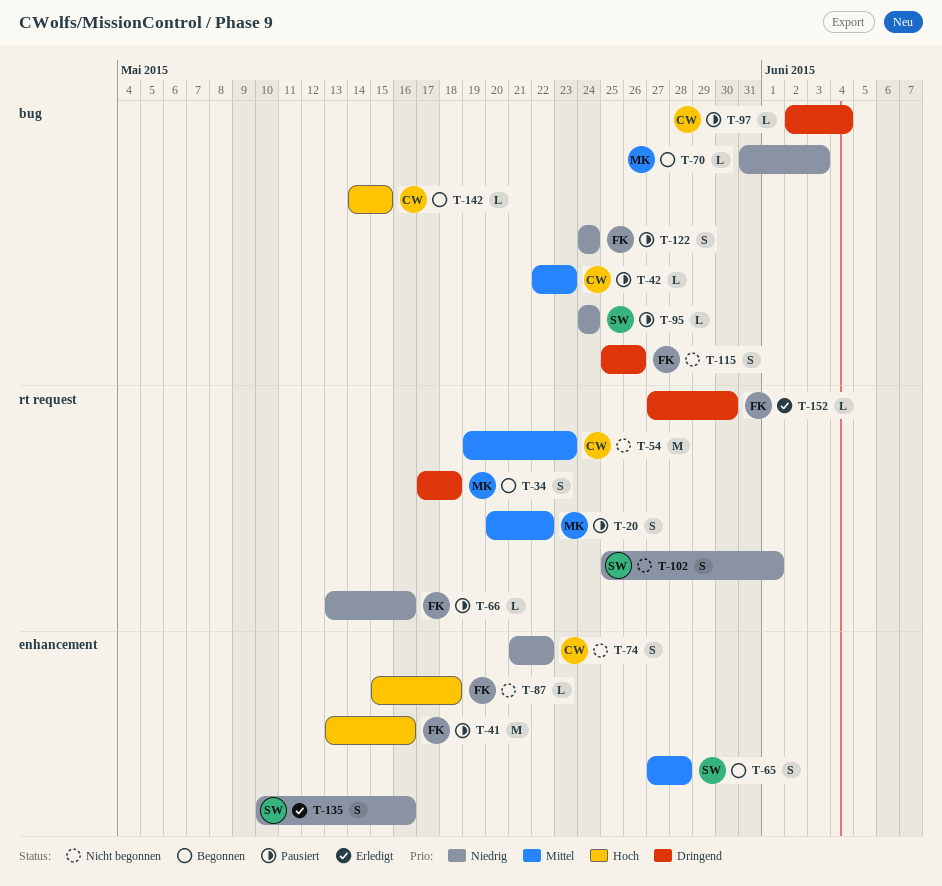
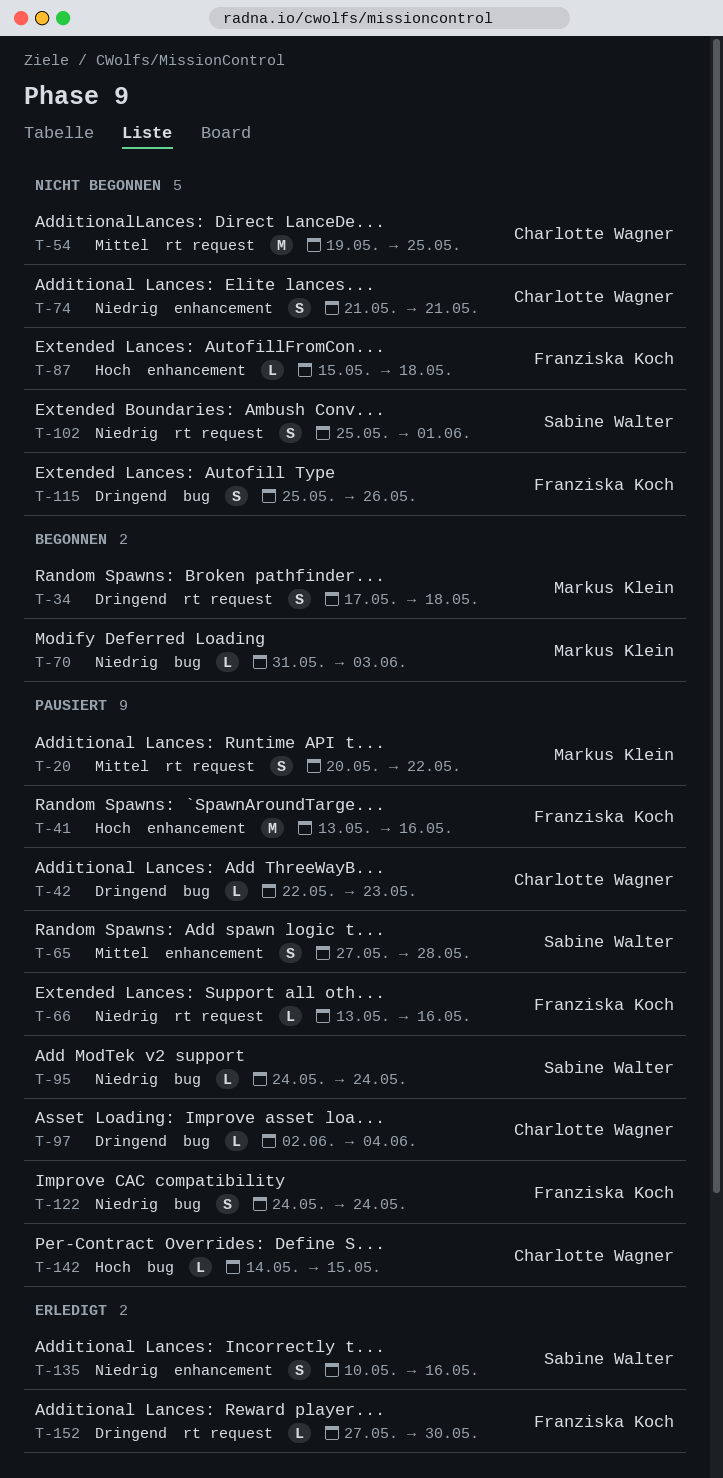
T-42, priority: Mittel -> Dringend
T-54, due: May 23 -> May 25
T-65, status: Begonnen -> Pausiert
T-74, due: May 22 -> May 21
T-142, status: Begonnen -> Pausiert

